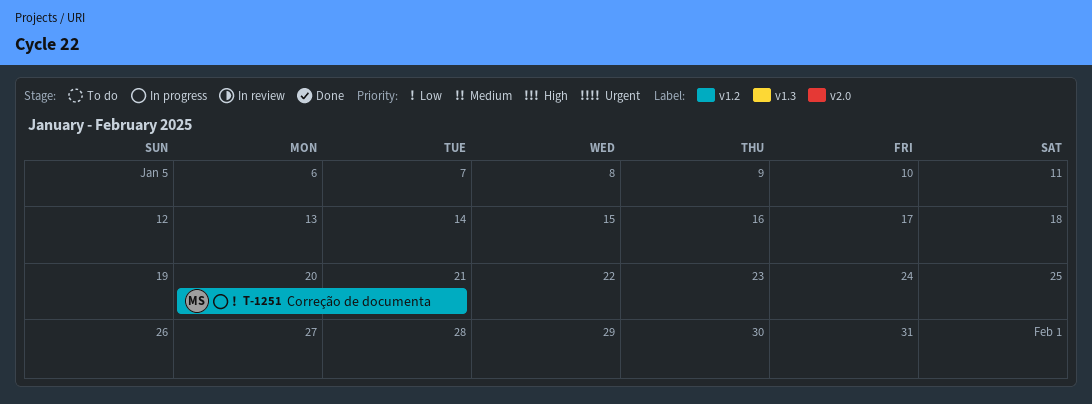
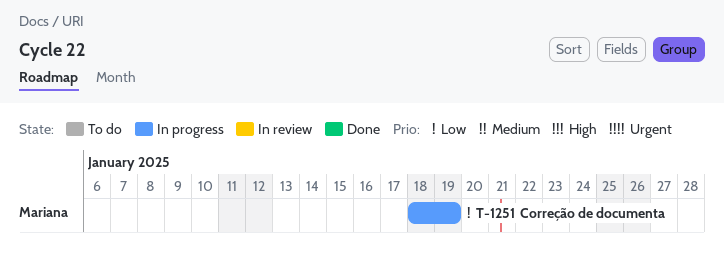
T-1251, start: Jan 20 -> Jan 18
T-1251, due: Jan 21 -> Jan 19

